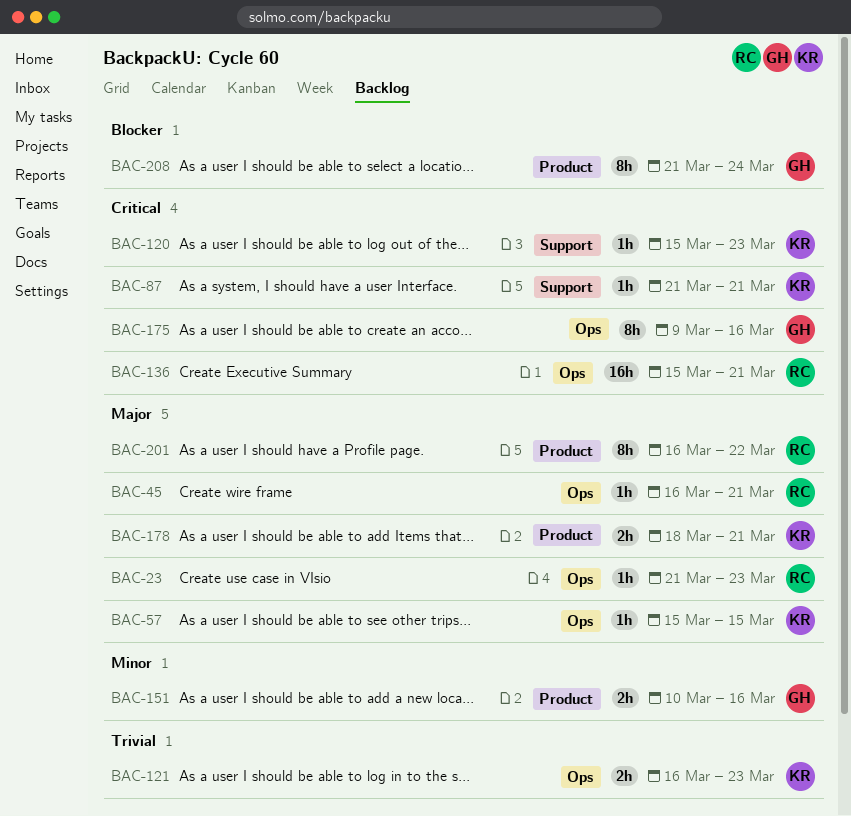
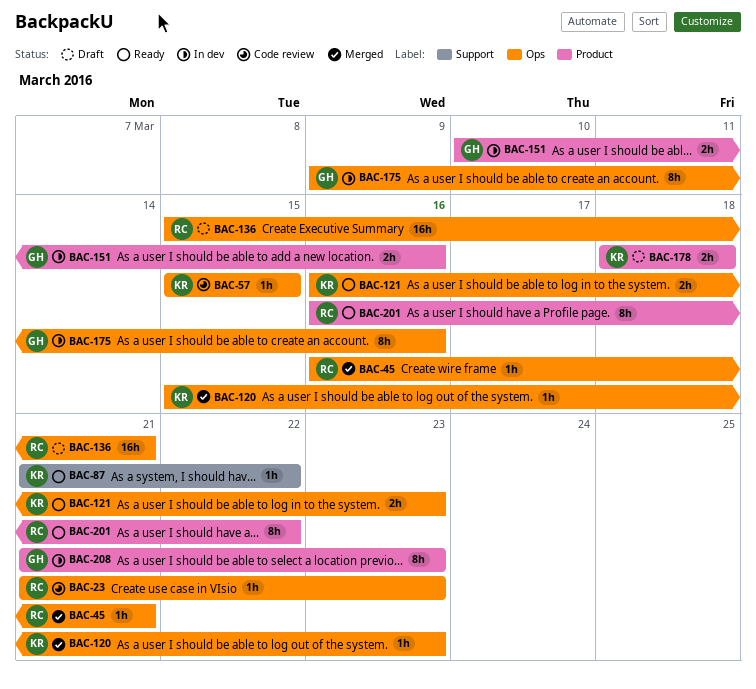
BAC-87, due: Mar 21 -> Mar 22
BAC-120, label: Support -> Ops
BAC-178, due: Mar 21 -> Mar 18
BAC-208, due: Mar 24 -> Mar 23

